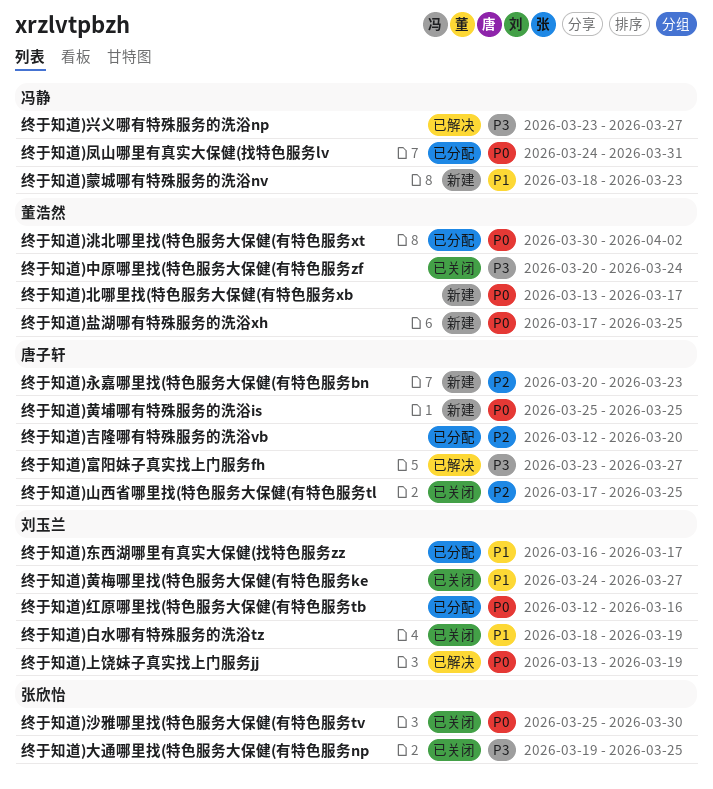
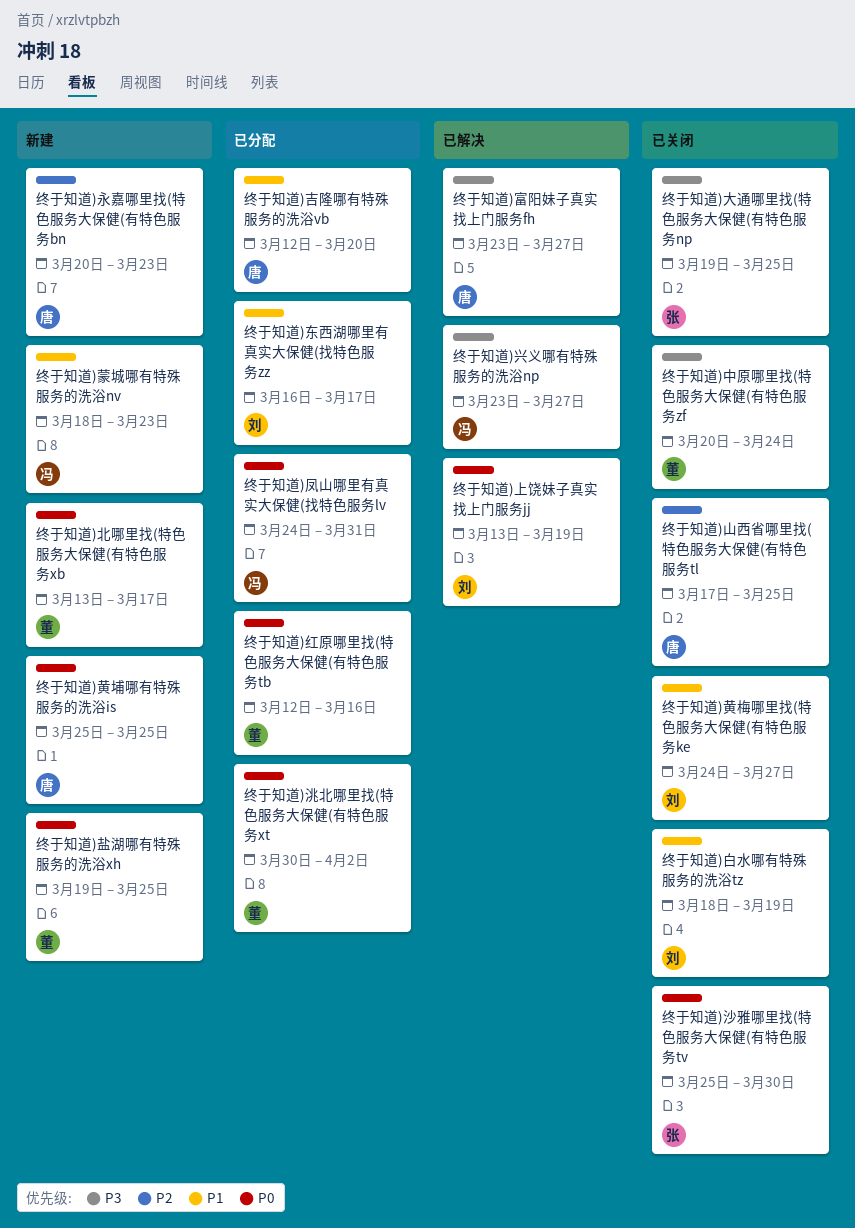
终于知道)吉隆哪有特殊服务的洗浴vb, priority: P2 -> P1
终于知道)盐湖哪有特殊服务的洗浴xh, start: Mar 17 -> Mar 19
终于知道)红原哪里找(特色服务大保健(有特色服务tb, owner: 刘玉兰 -> 董浩然

